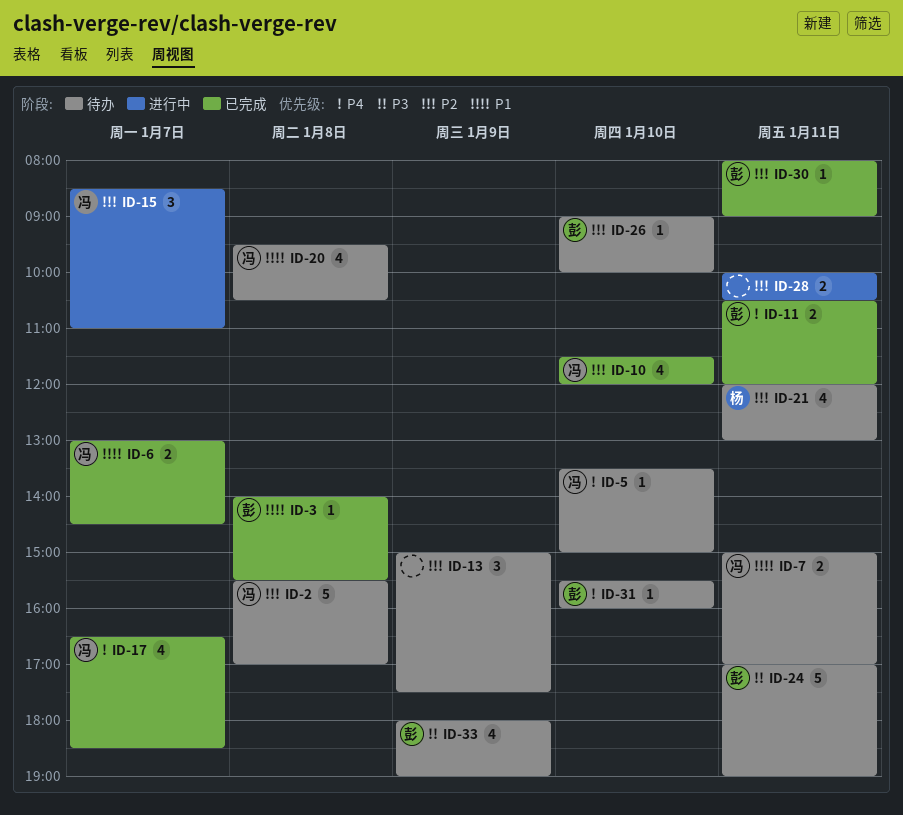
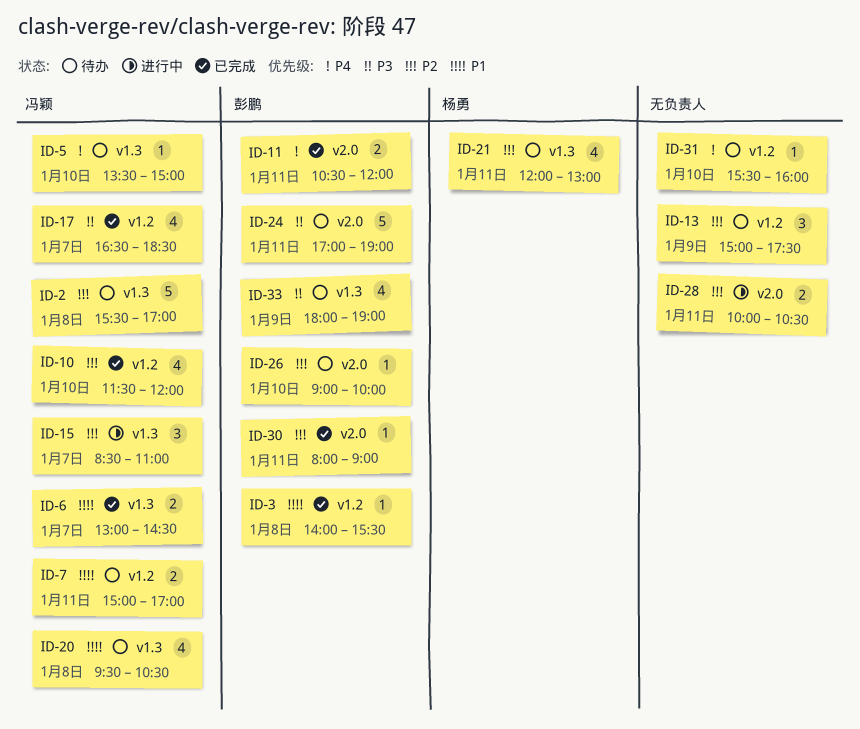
ID-17, priority: P4 -> P3
ID-31, owner: 彭鹏 -> none

